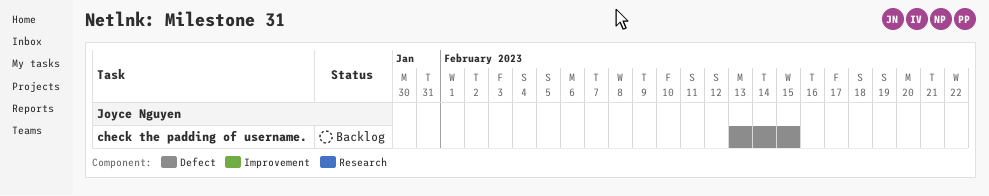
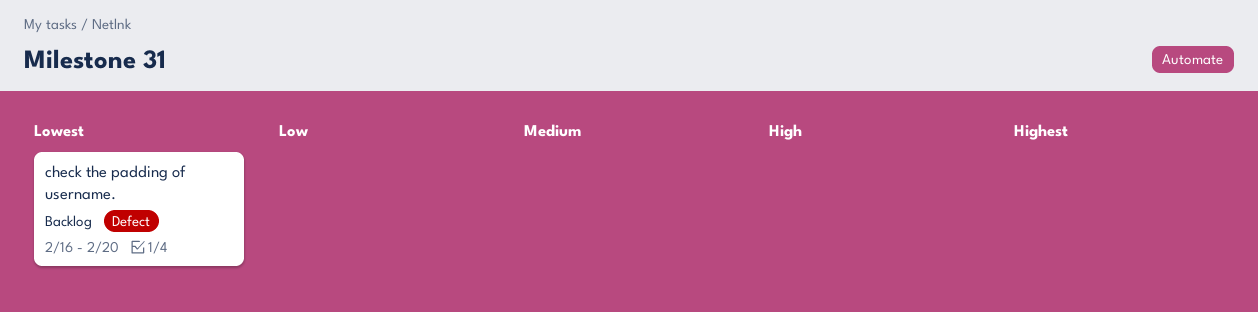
check the padding of username., start: Feb 13 -> Feb 16
check the padding of username., due: Feb 15 -> Feb 20

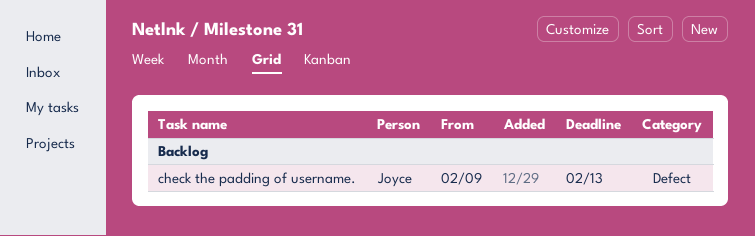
check the padding of username., start: Feb 16 -> Feb 9
check the padding of username., due: Feb 20 -> Feb 13

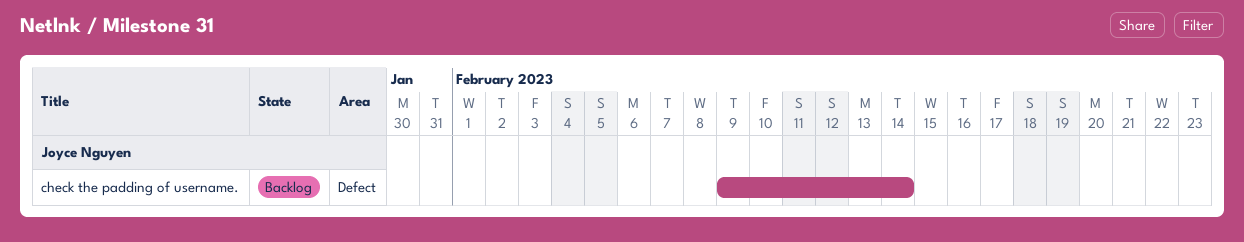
check the padding of username., due: Feb 13 -> Feb 14

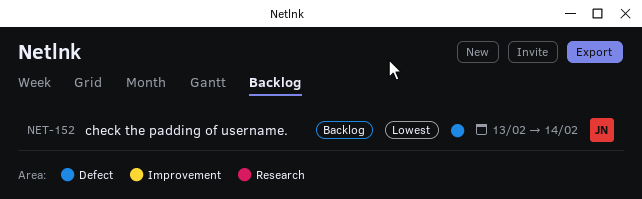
check the padding of username., start: Feb 9 -> Feb 13

